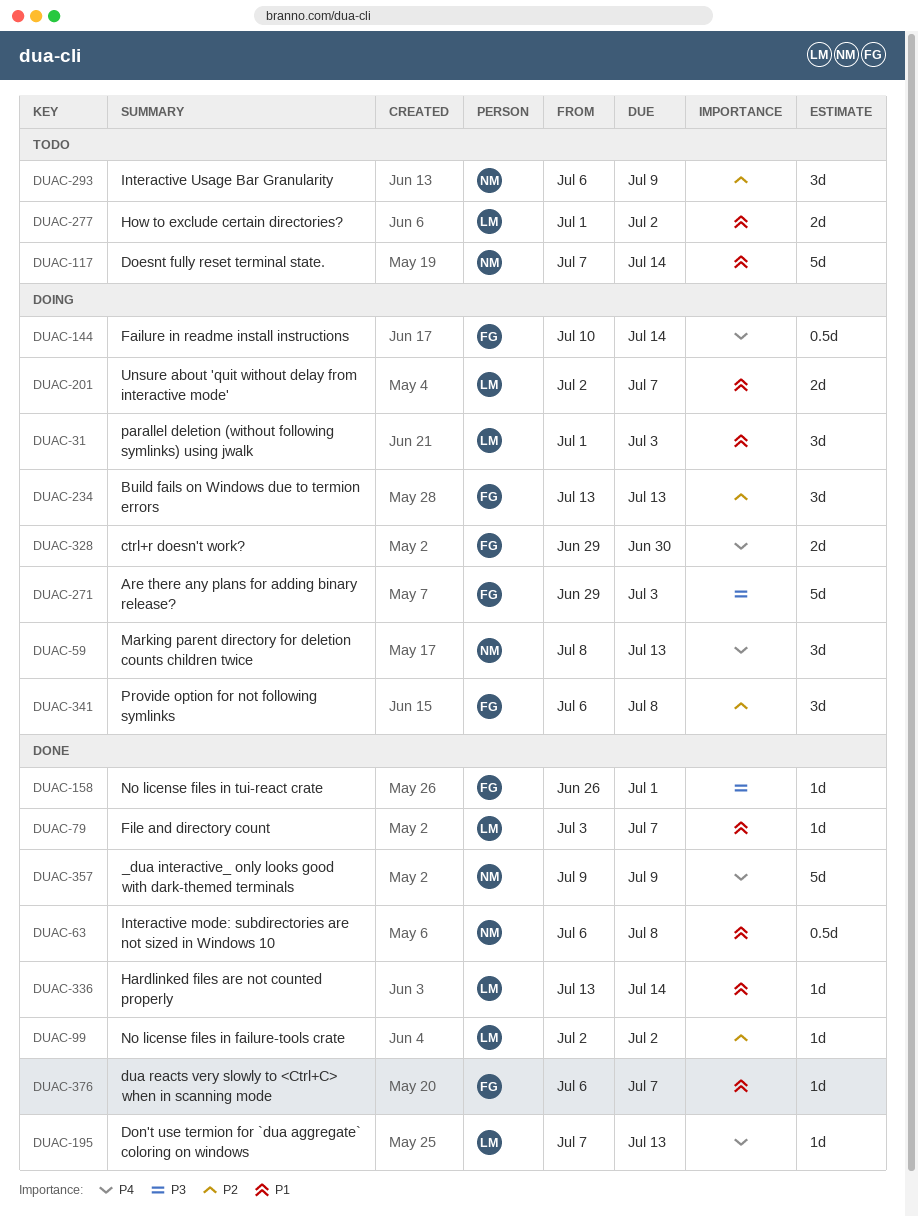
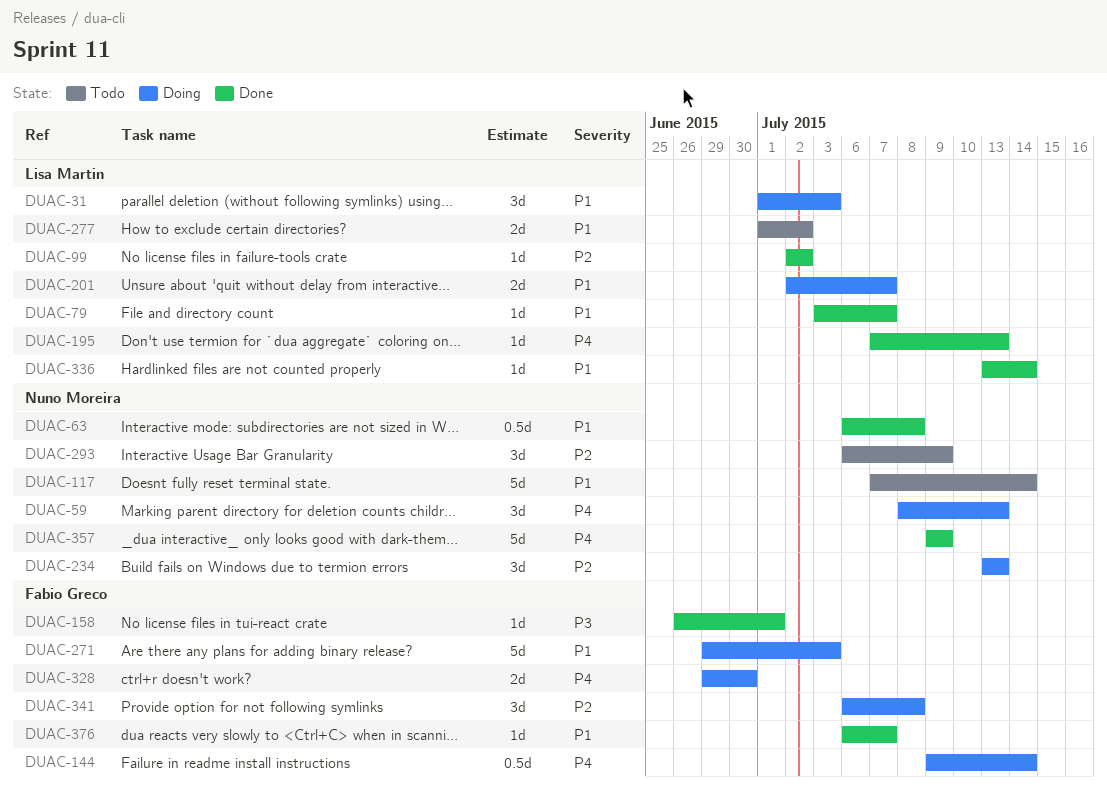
DUAC-144, start: Jul 10 -> Jul 9
DUAC-234, owner: Fabio Greco -> Nuno Moreira
DUAC-271, priority: P3 -> P1

